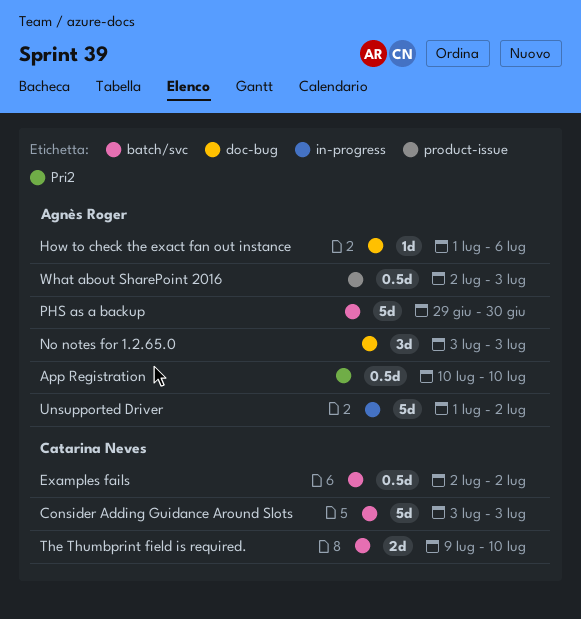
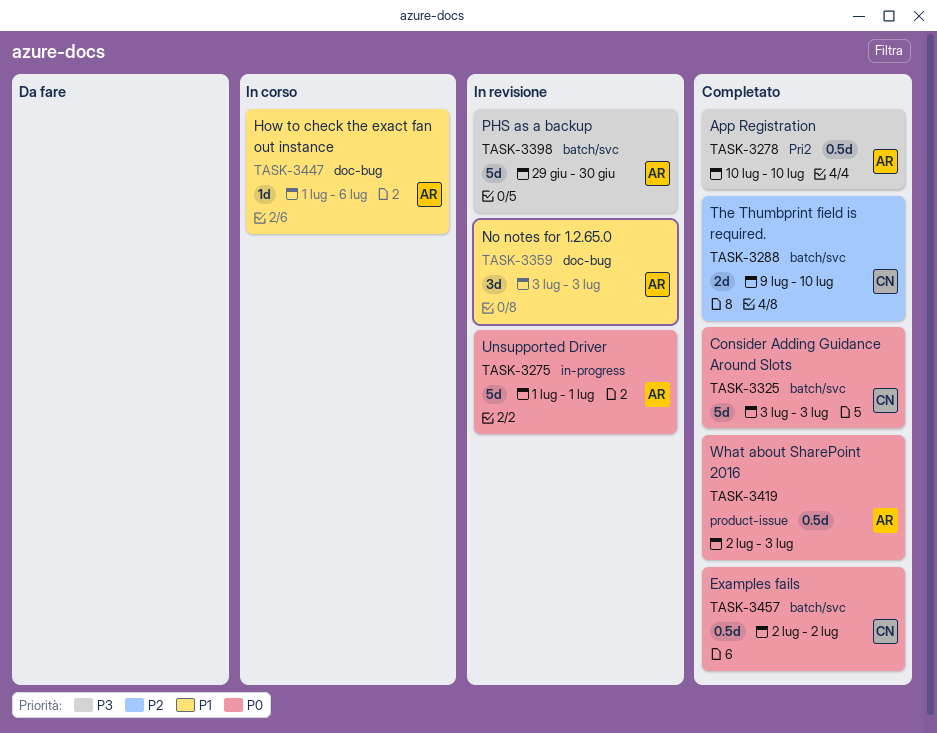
Unsupported Driver, due: Jul 2 -> Jul 1

